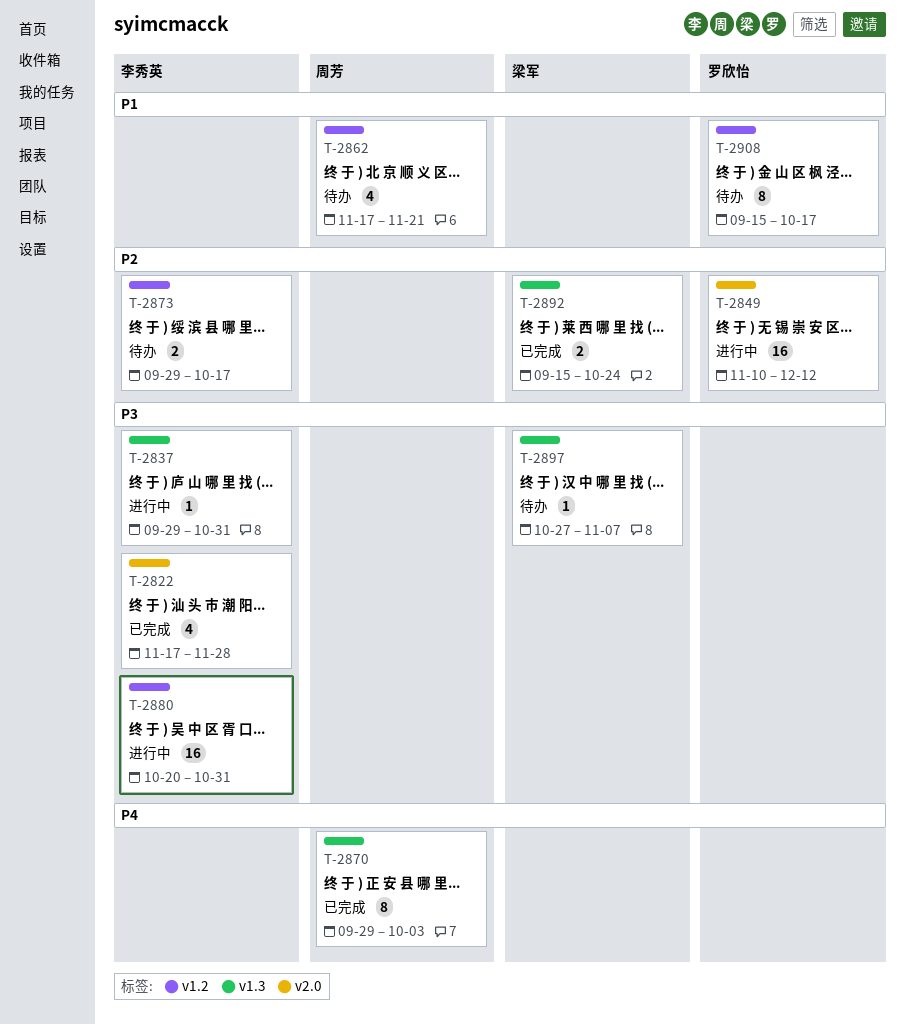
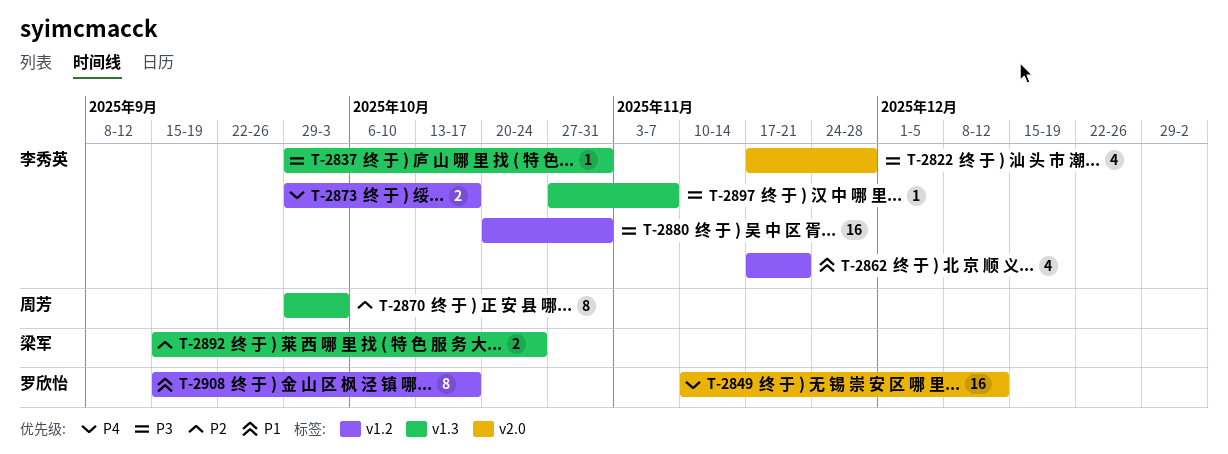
T-2849, priority: P2 -> P4
T-2862, owner: 周芳 -> 李秀英
T-2870, priority: P4 -> P2
T-2873, priority: P2 -> P4
T-2897, owner: 梁军 -> 李秀英

